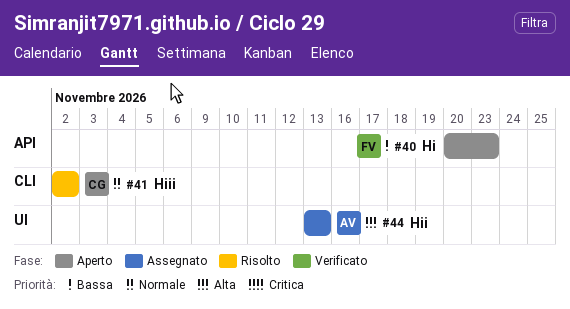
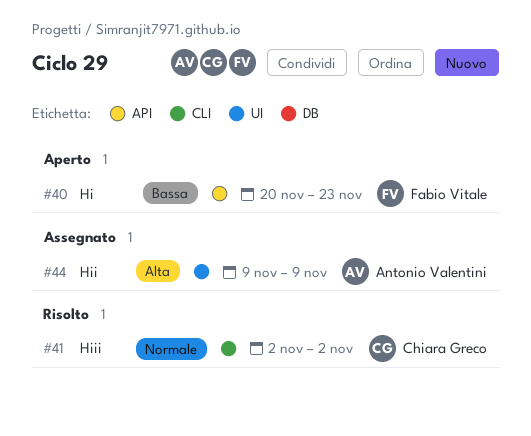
#44, start: Nov 13 -> Nov 9
#44, due: Nov 13 -> Nov 9

